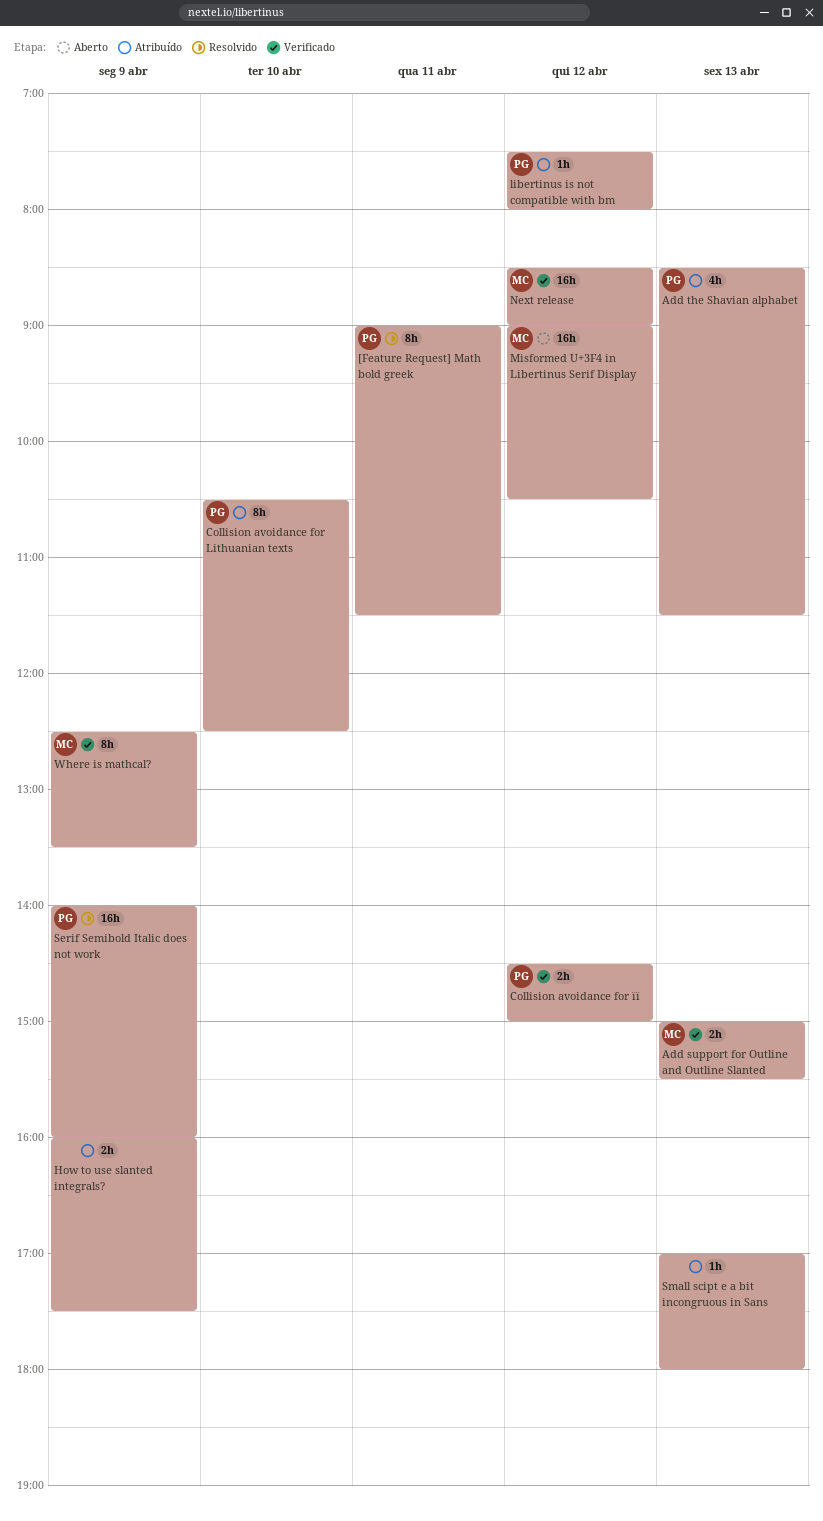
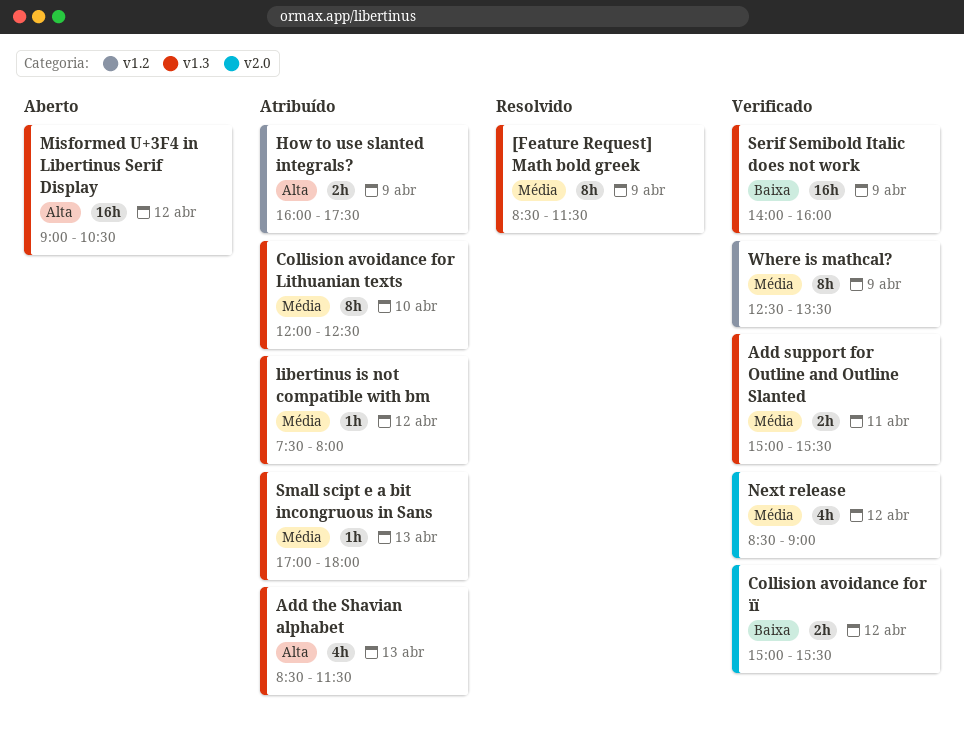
[Feature Request] Math bold greek, day: Apr 11 -> Apr 9
[Feature Request] Math bold greek, begins: 09:00 -> 08:30
Add support for Outline and Outline Slanted, day: Apr 13 -> Apr 11
Collision avoidance for Lithuanian texts, begins: 10:30 -> 12:00
Collision avoidance for її, begins: 14:30 -> 15:00
Collision avoidance for її, ends: 15:00 -> 15:30
Next release, estimate: 16h -> 4h
Serif Semibold Italic does not work, status: Resolvido -> Verificado

